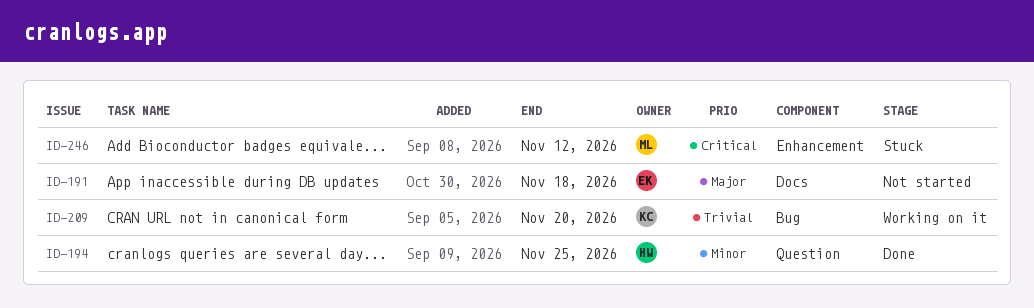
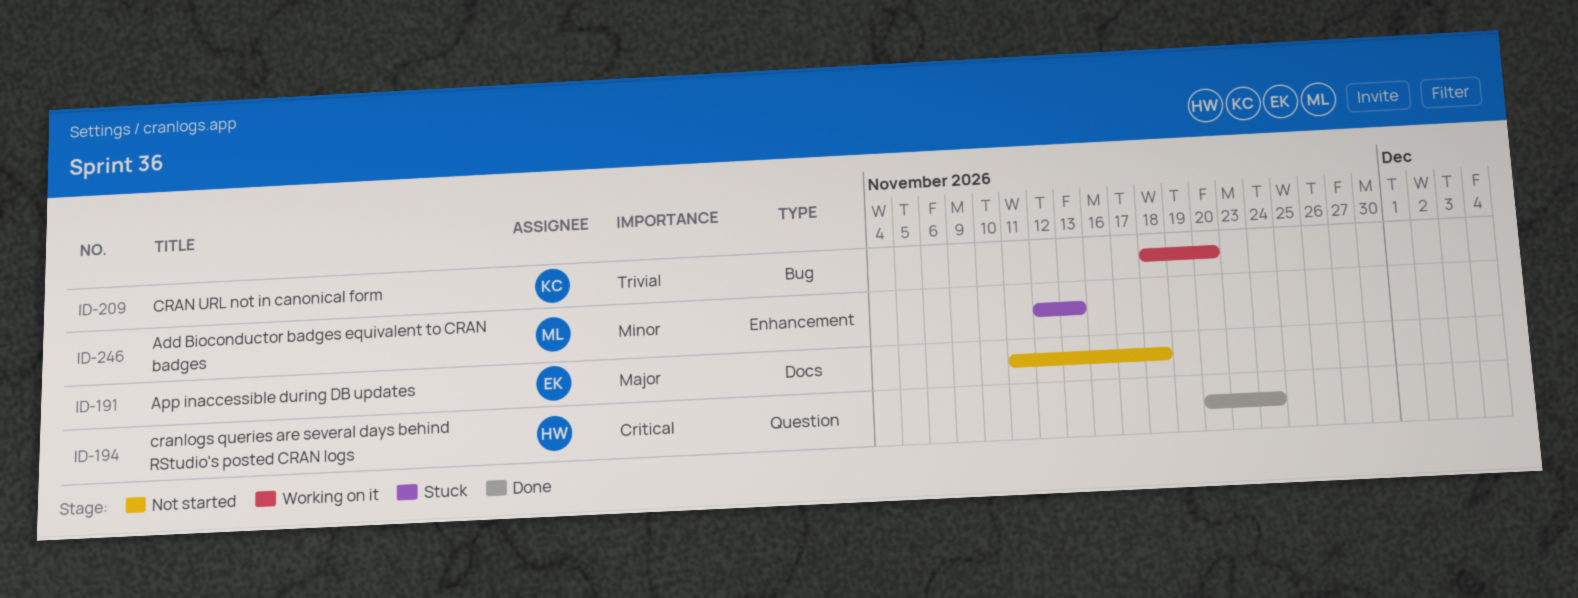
ID-194, priority: Minor -> Critical
ID-194, due: Nov 25 -> Nov 24
ID-246, priority: Critical -> Minor
ID-246, due: Nov 12 -> Nov 13

